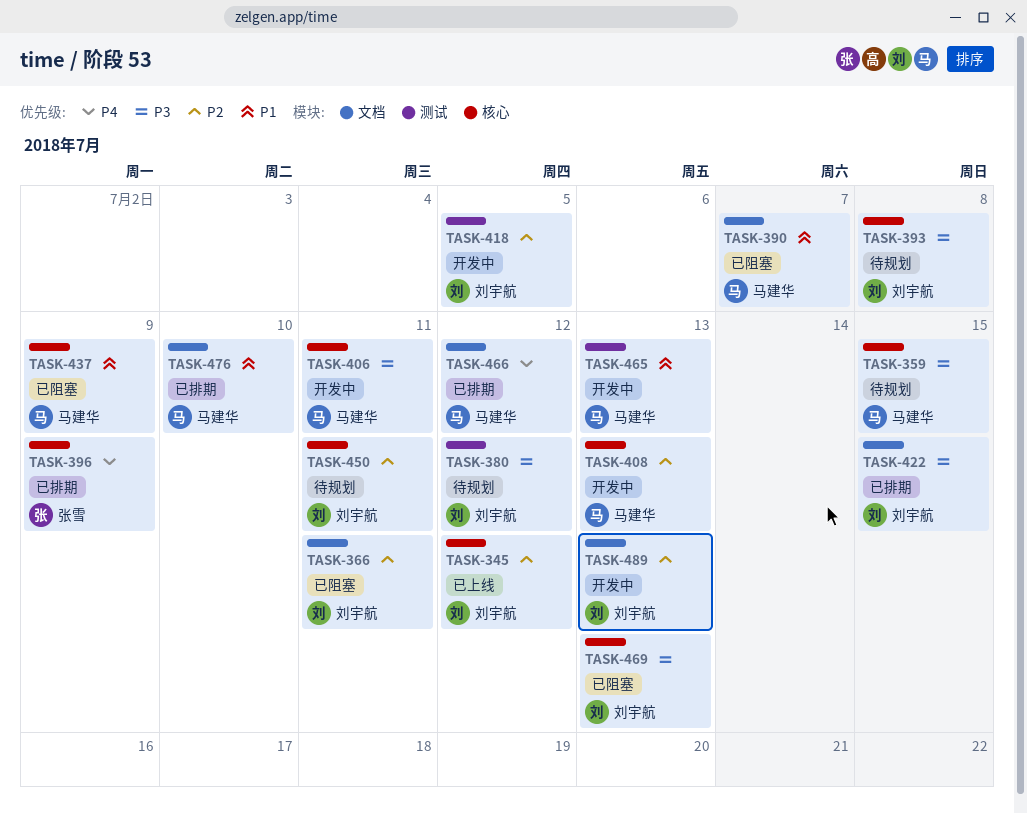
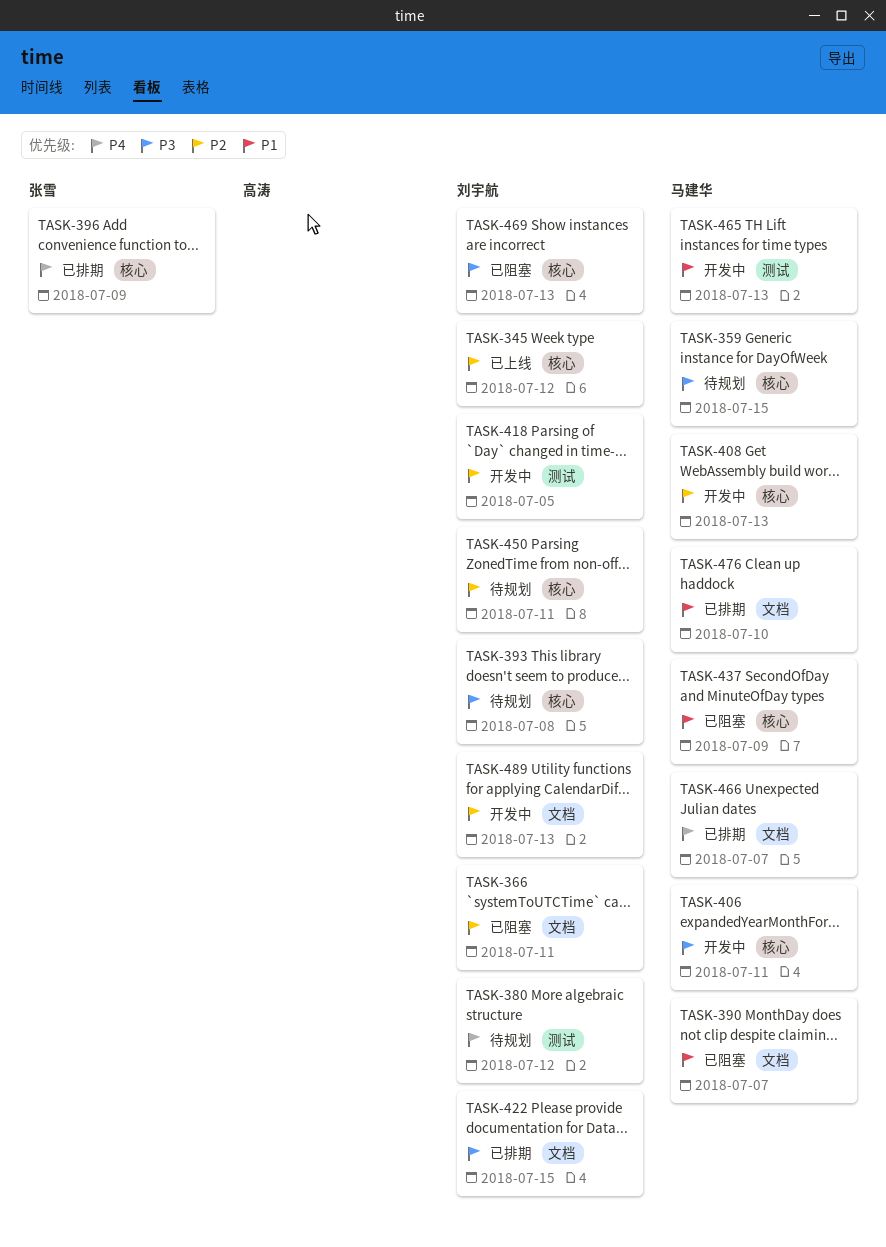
TASK-380, priority: P3 -> P4
TASK-466, due: Jul 12 -> Jul 7

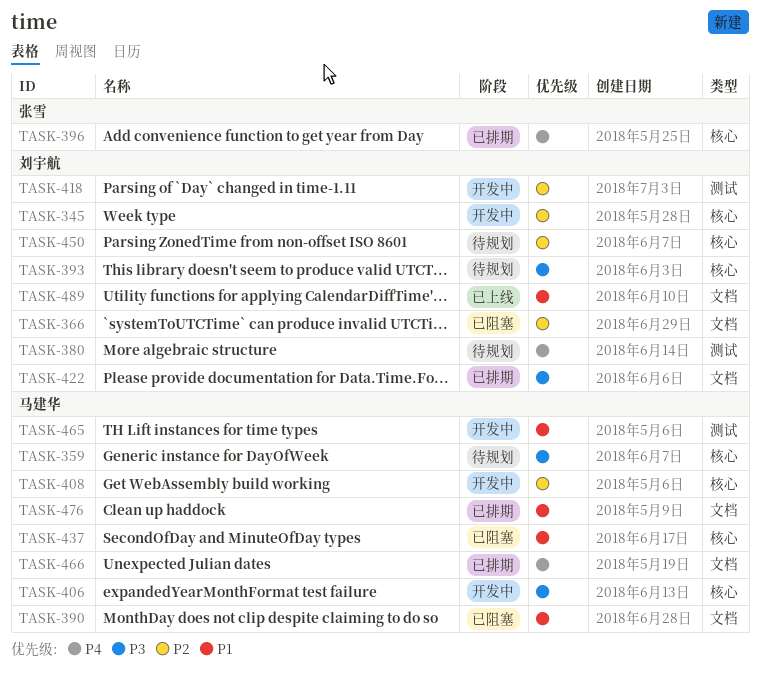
TASK-345, status: 已上线 -> 开发中
TASK-469: present -> none
TASK-489, status: 开发中 -> 已上线
TASK-489, priority: P2 -> P1

